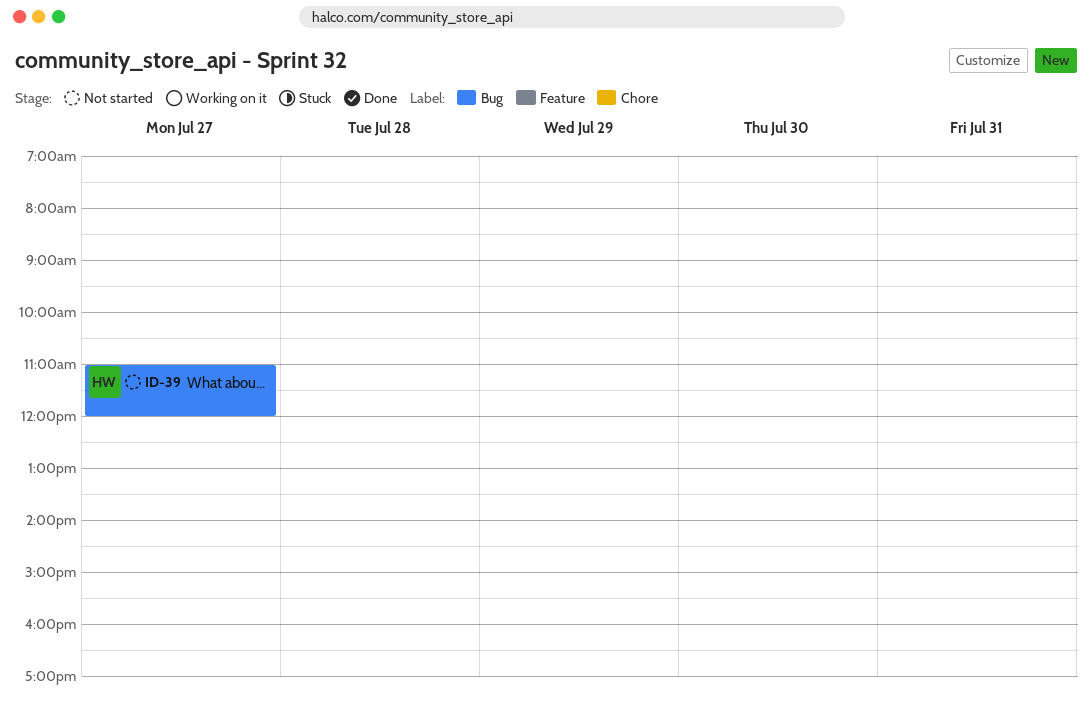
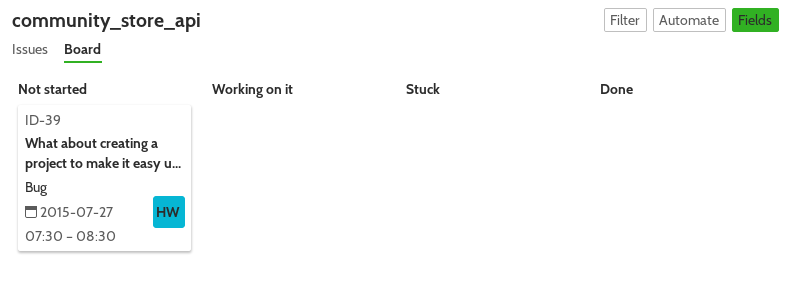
ID-39, begins: 11:00 -> 07:30
ID-39, ends: 12:00 -> 08:30

